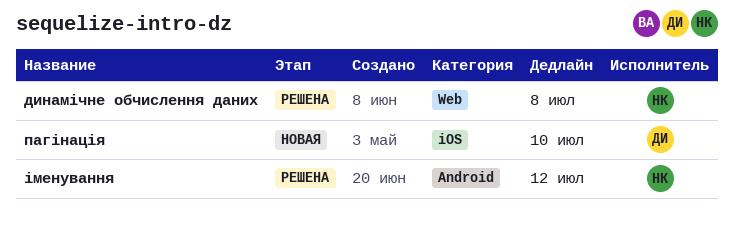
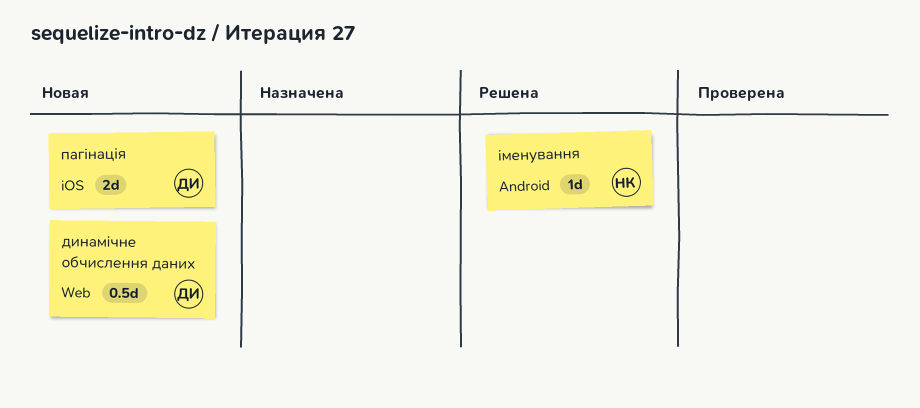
динамічне обчислення даних, status: Решена -> Новая
динамічне обчислення даних, owner: НК -> ДИ

